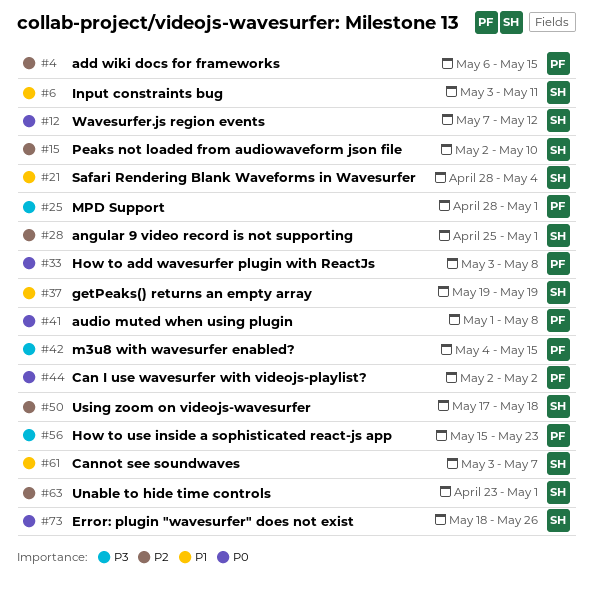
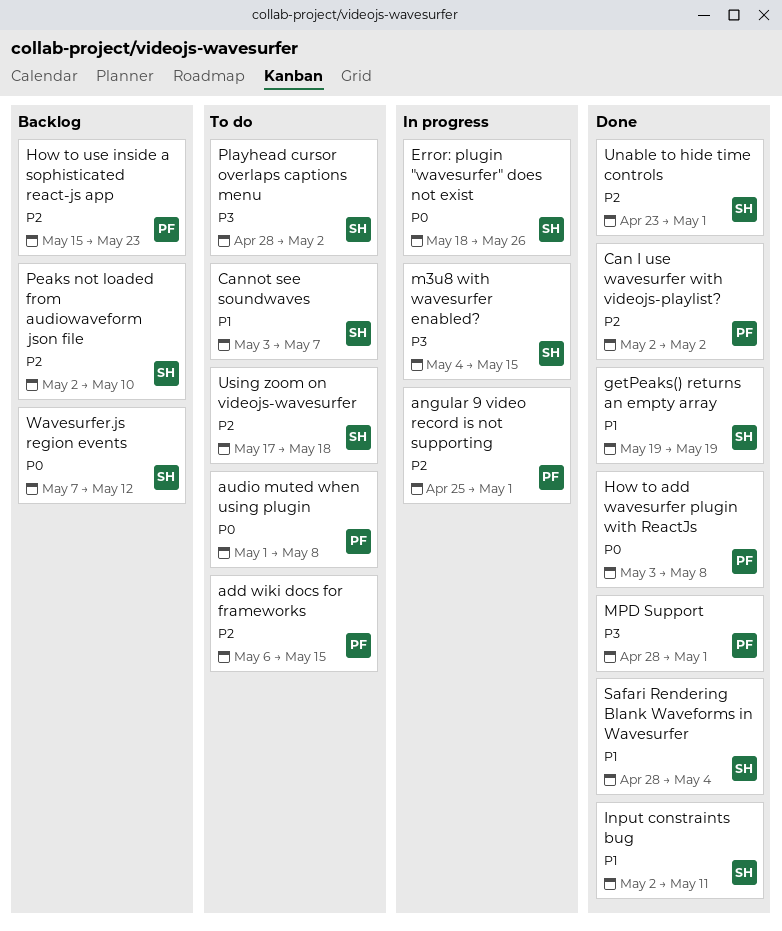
angular 9 video record is not supporting, owner: SH -> PF
Can I use wavesurfer with videojs-playlist?, priority: P0 -> P2
How to use inside a sophisticated react-js app, priority: P3 -> P2
Input constraints bug, start: May 3 -> May 2
m3u8 with wavesurfer enabled?, owner: PF -> SH
Playhead cursor overlaps captions menu: none -> present

